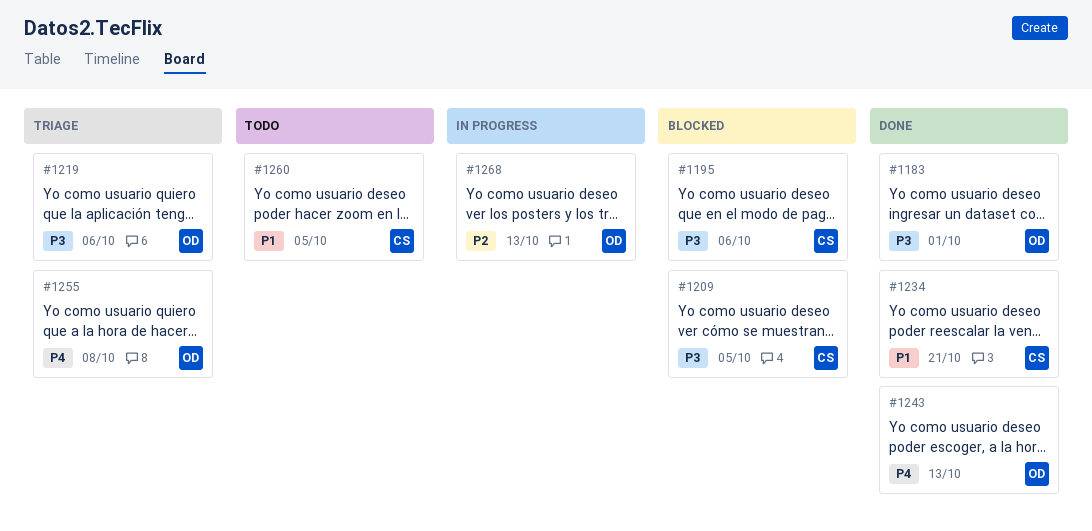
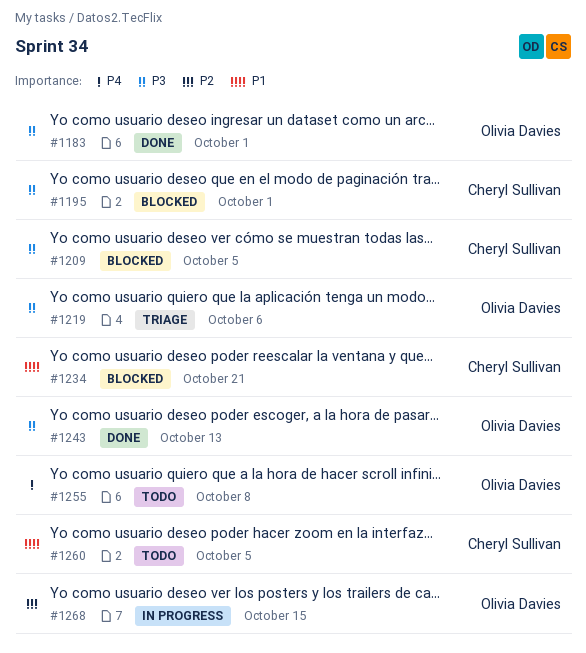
#1195, due: Oct 6 -> Oct 1
#1234, status: Done -> Blocked
#1243, priority: P4 -> P3
#1255, status: Triage -> Todo
#1268, due: Oct 13 -> Oct 15

